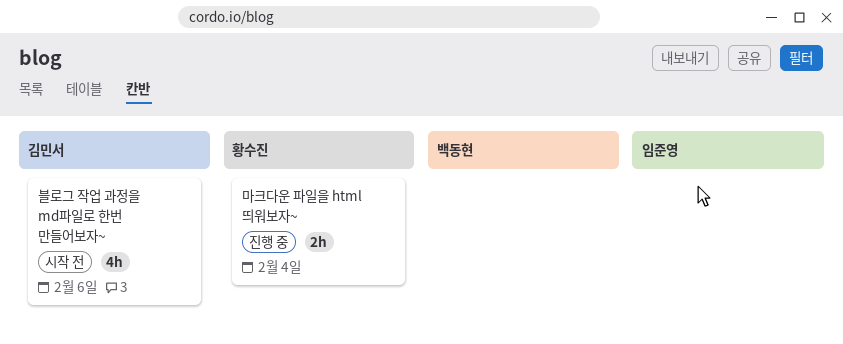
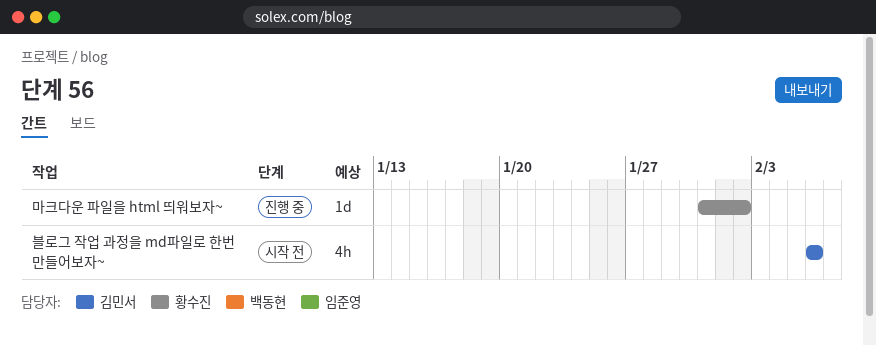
마크다운 파일을 html 띄워보자~, estimate: 2h -> 1d
마크다운 파일을 html 띄워보자~, due: Feb 4 -> Feb 2

